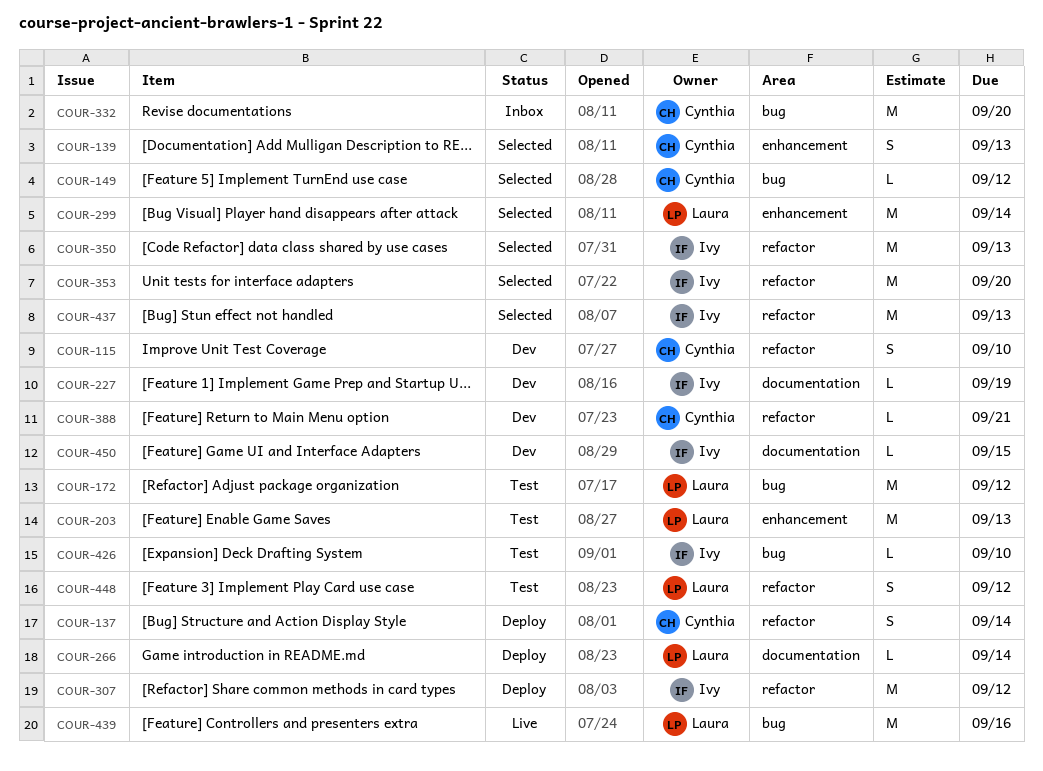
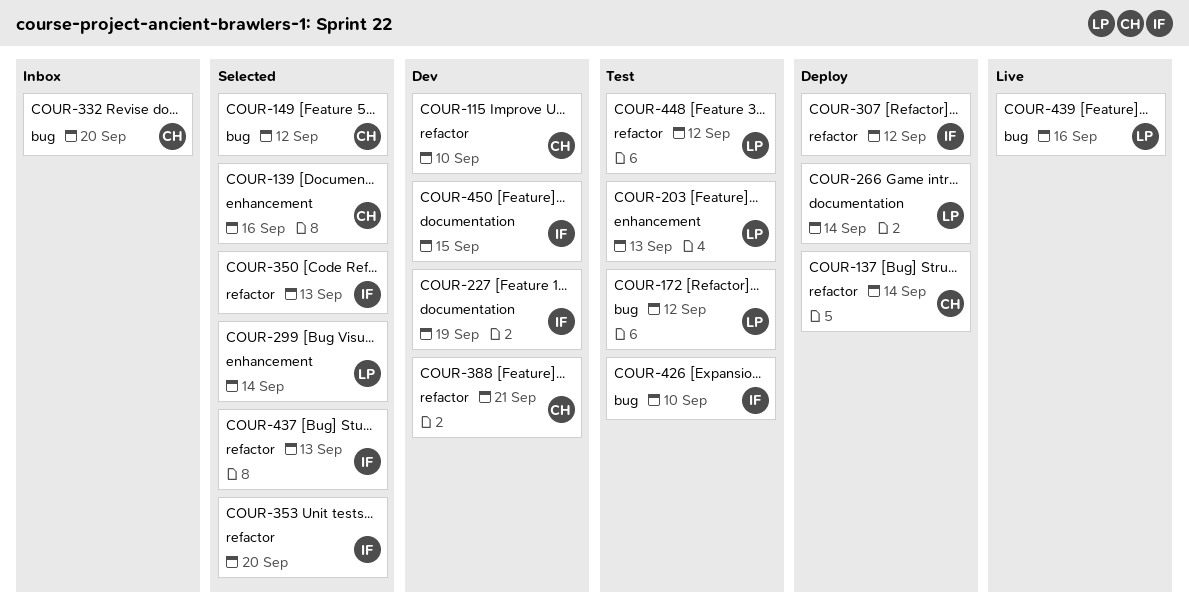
COUR-139, due: Sep 13 -> Sep 16

